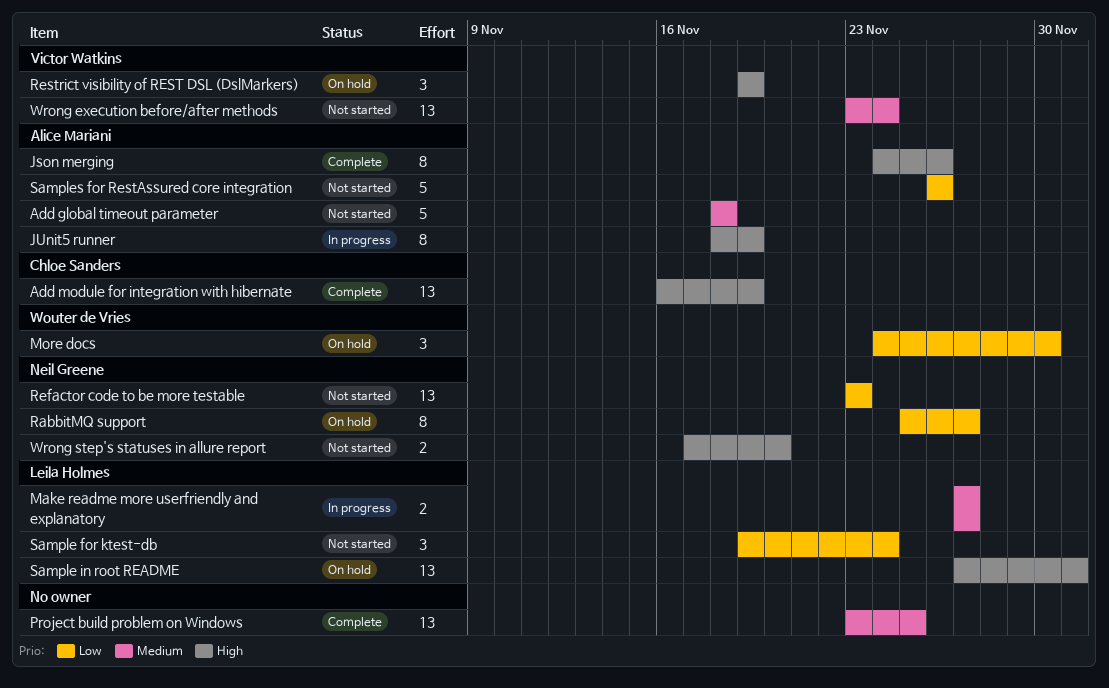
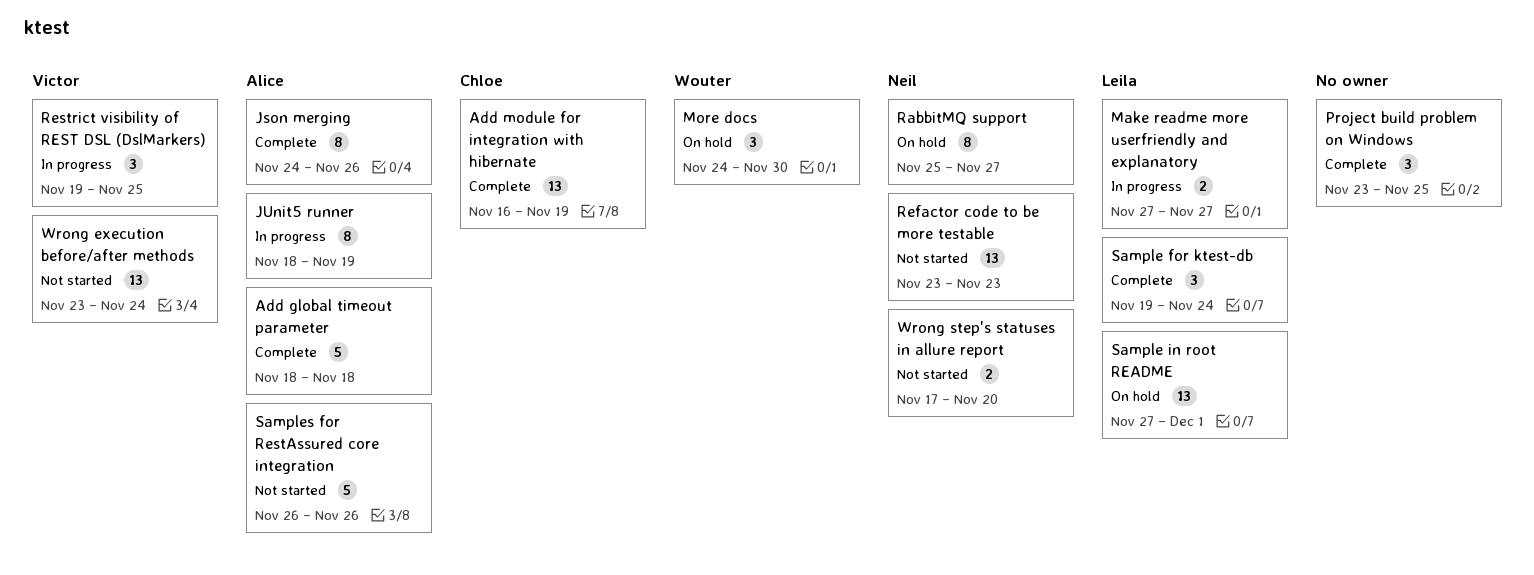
Add global timeout parameter, status: Not started -> Complete
Project build problem on Windows, estimate: 13 -> 3
Restrict visibility of REST DSL (DslMarkers), status: On hold -> In progress
Restrict visibility of REST DSL (DslMarkers), due: Nov 19 -> Nov 25
Sample for ktest-db, status: Not started -> Complete

